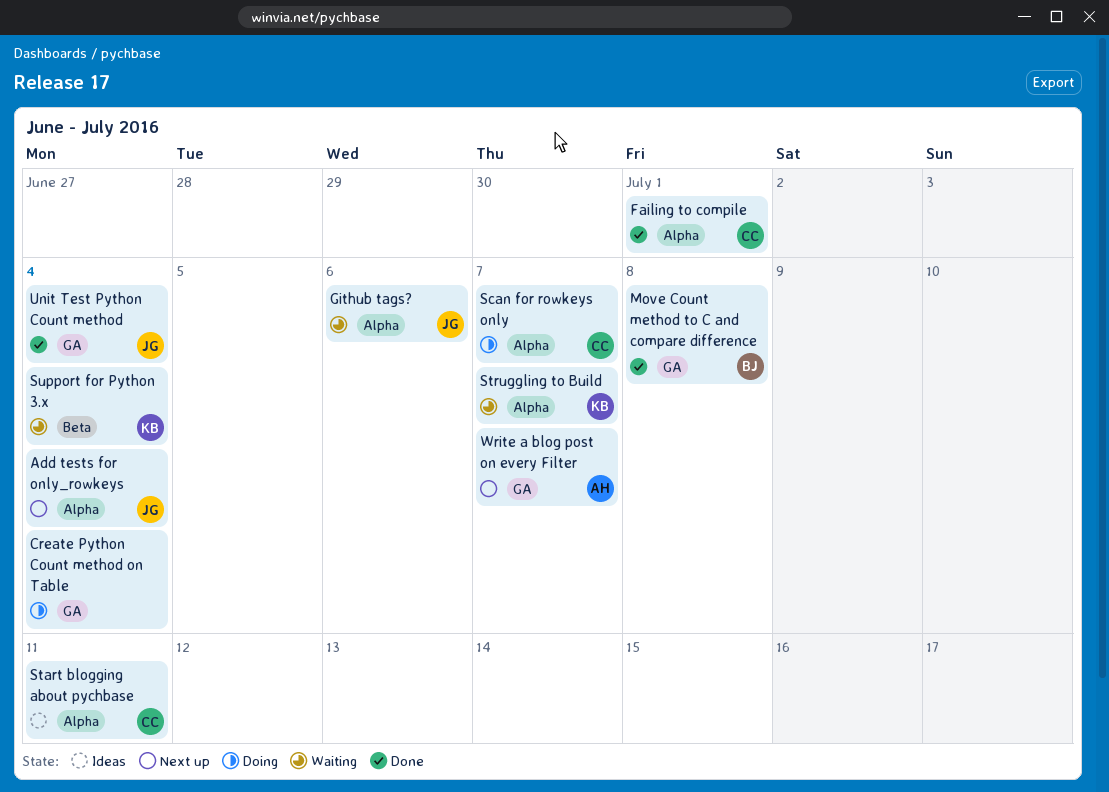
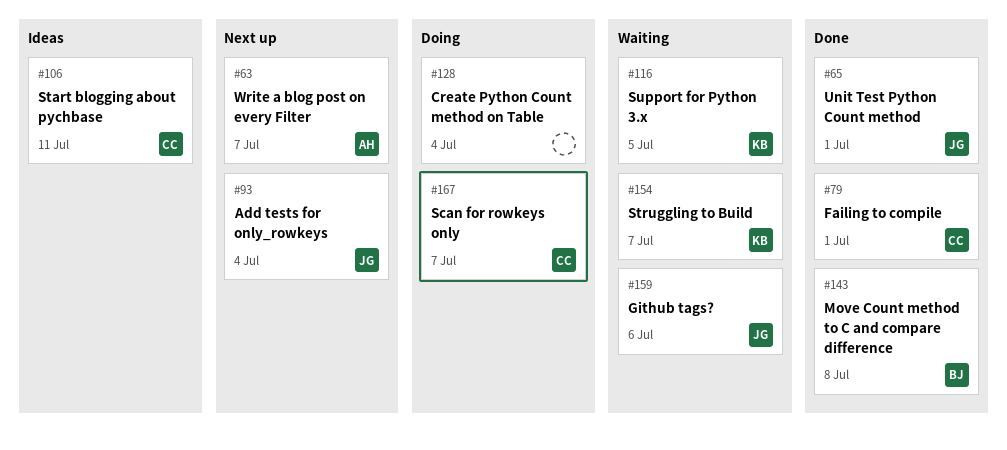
Support for Python 3.x, due: Jul 4 -> Jul 5
Unit Test Python Count method, due: Jul 4 -> Jul 1

